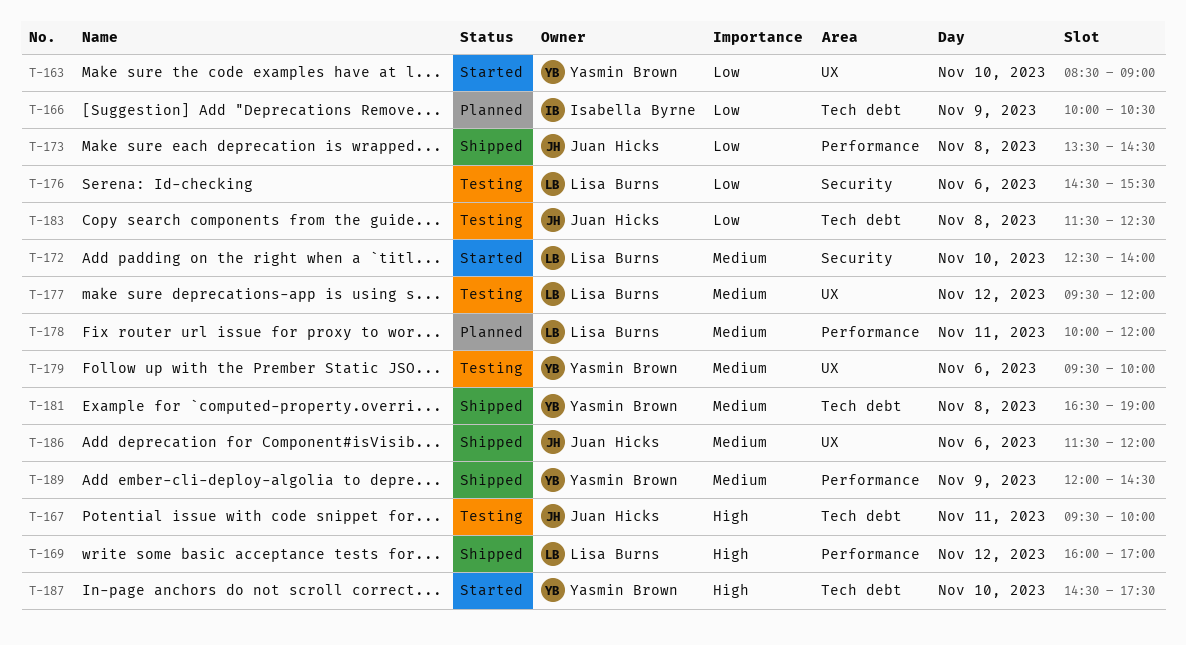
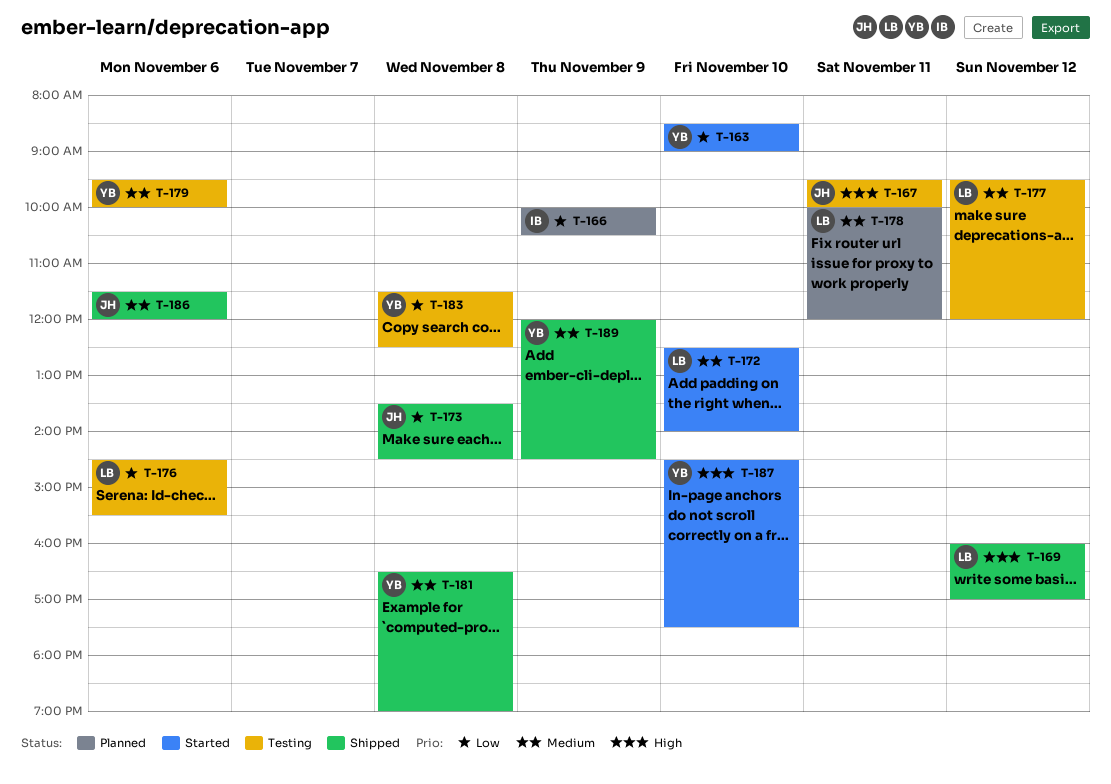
T-183, owner: Juan Hicks -> Yasmin Brown

